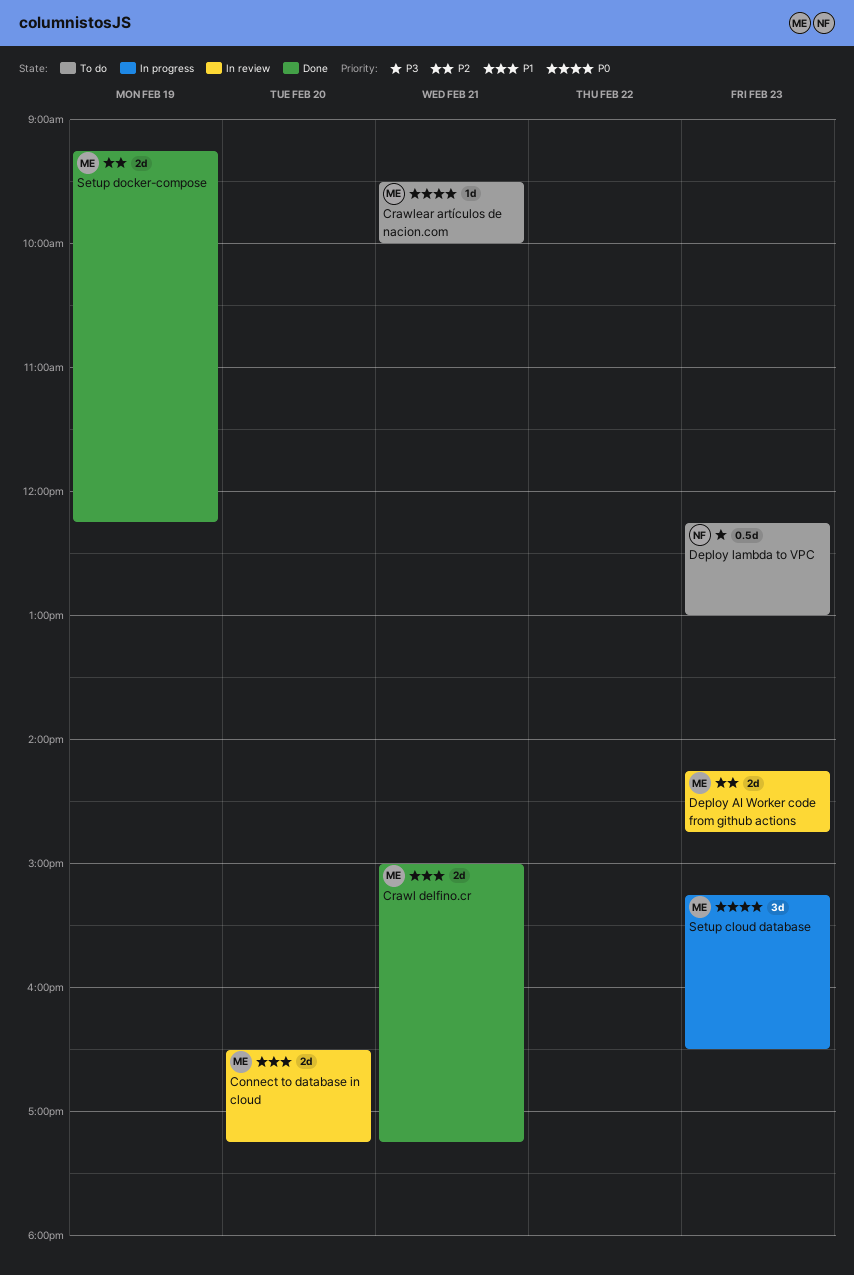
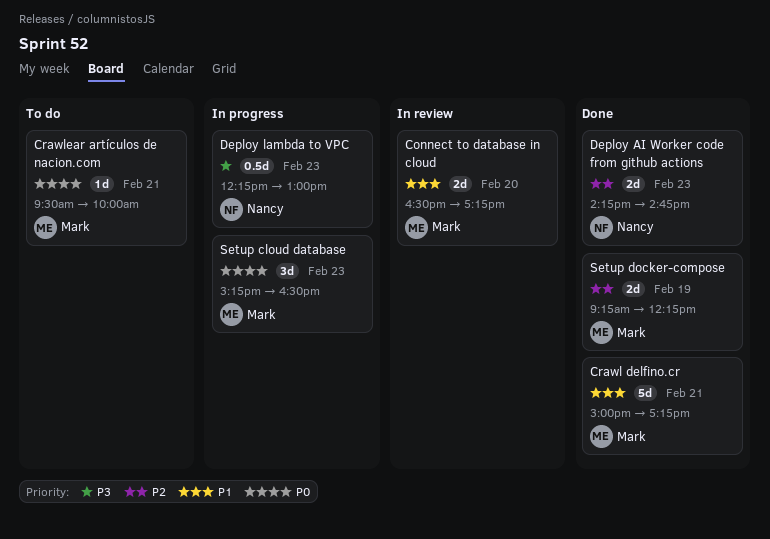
Crawl delfino.cr, estimate: 2d -> 5d
Deploy AI Worker code from github actions, status: In review -> Done
Deploy AI Worker code from github actions, owner: Mark -> Nancy
Deploy lambda to VPC, status: To do -> In progress

